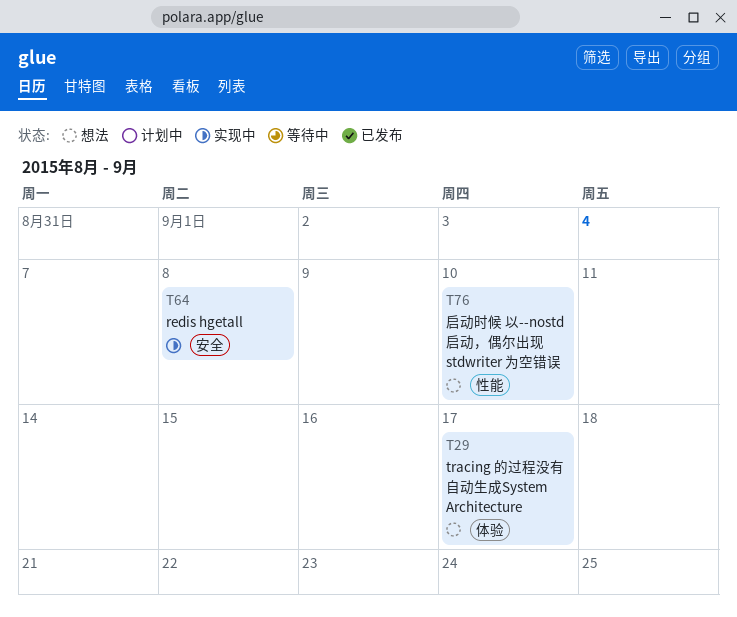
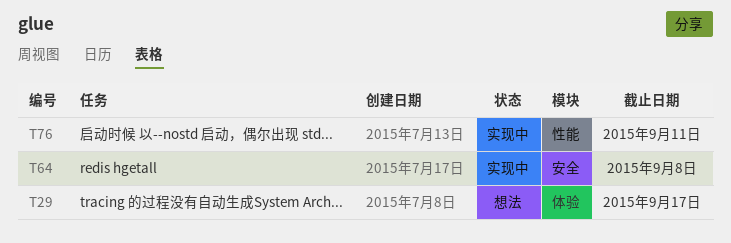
T76, status: 想法 -> 实现中
T76, due: Sep 10 -> Sep 11

